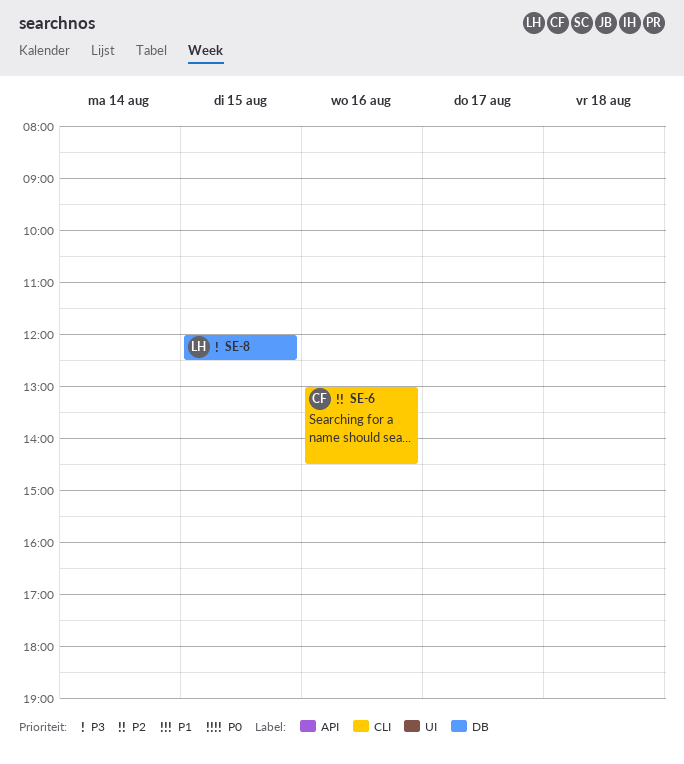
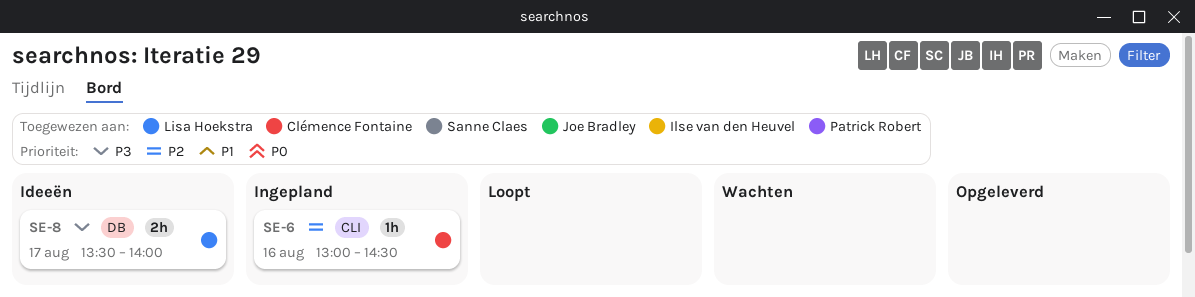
SE-8, day: Aug 15 -> Aug 17
SE-8, begins: 12:00 -> 13:30
SE-8, ends: 12:30 -> 14:00

